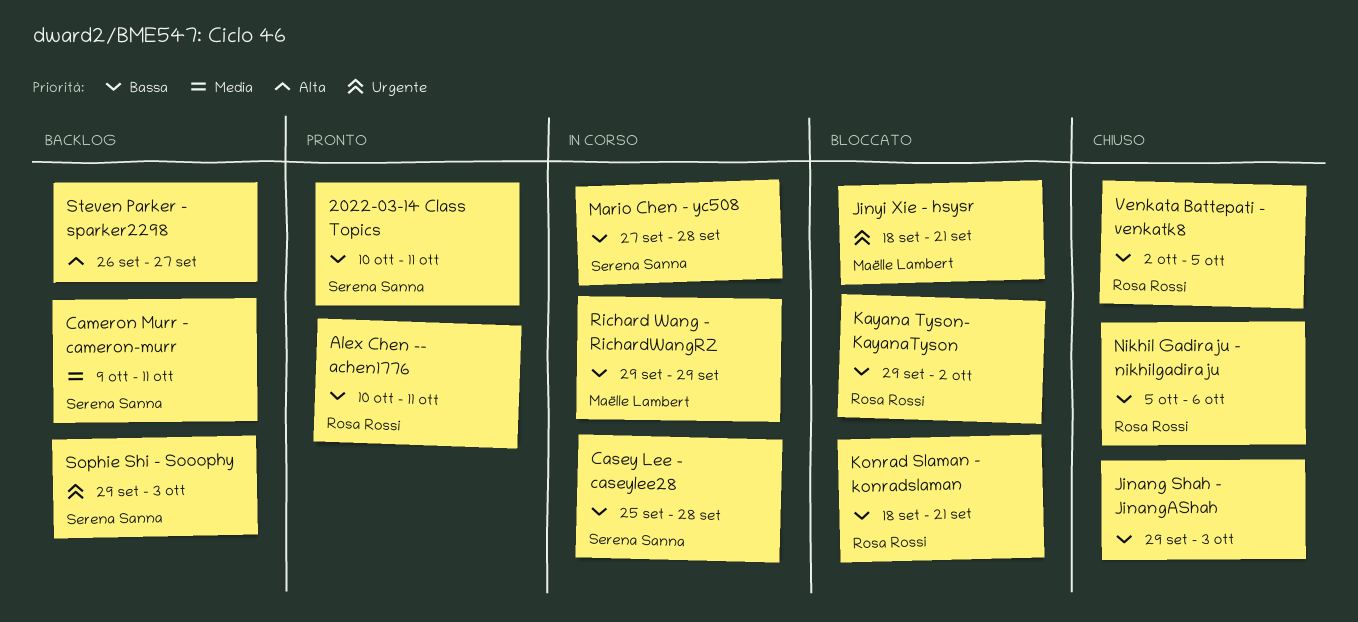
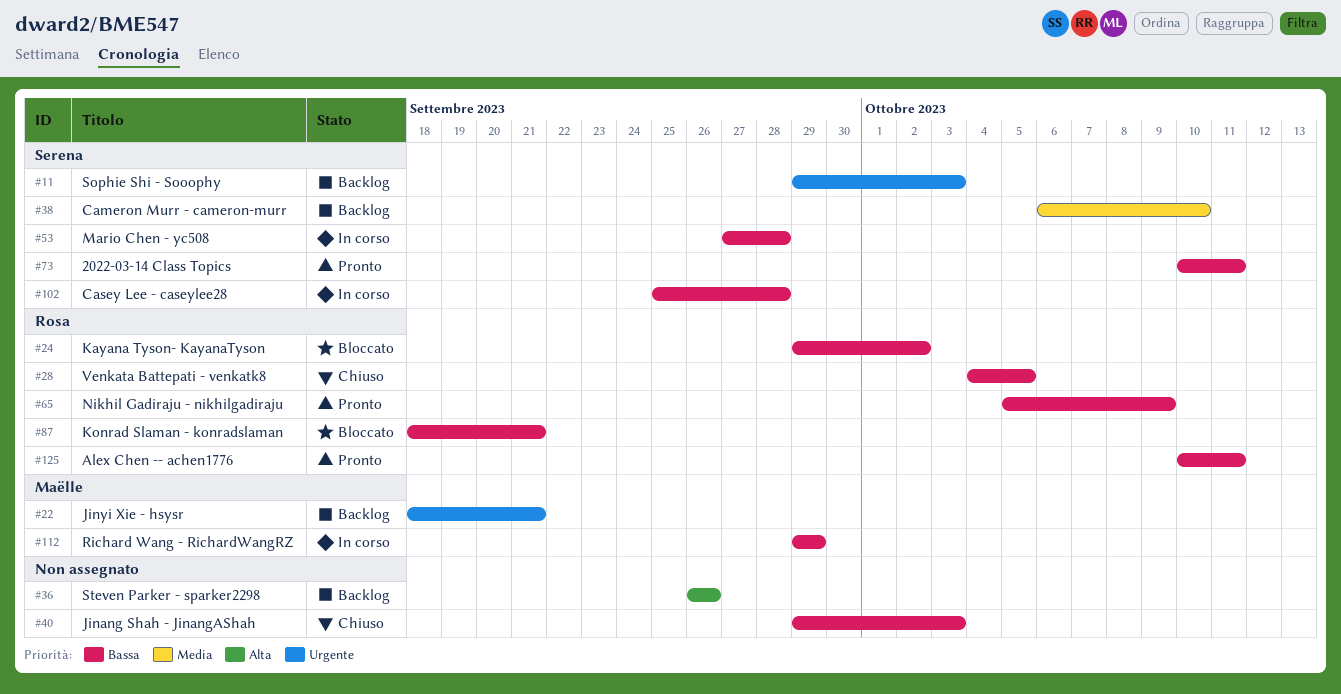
Cameron Murr - cameron-murr, start: Oct 9 -> Oct 6
Cameron Murr - cameron-murr, due: Oct 11 -> Oct 10
Jinyi Xie - hsysr, status: Bloccato -> Backlog
Nikhil Gadiraju - nikhilgadiraju, status: Chiuso -> Pronto
Nikhil Gadiraju - nikhilgadiraju, due: Oct 6 -> Oct 9
Steven Parker - sparker2298, due: Sep 27 -> Sep 26
Venkata Battepati - venkatk8, start: Oct 2 -> Oct 4

